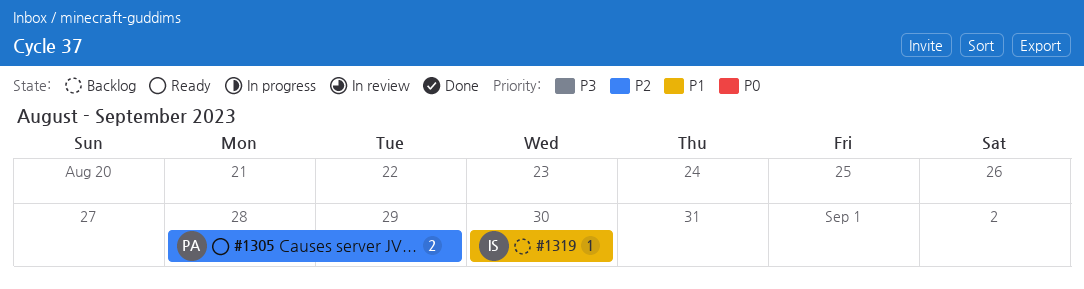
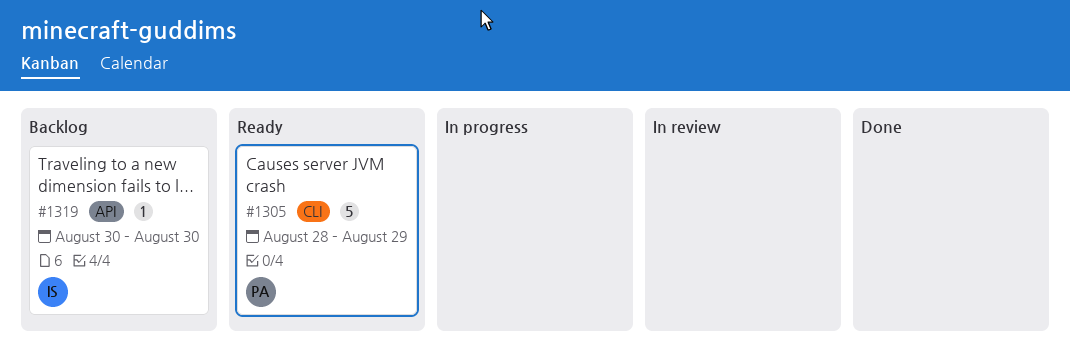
#1305, estimate: 2 -> 5

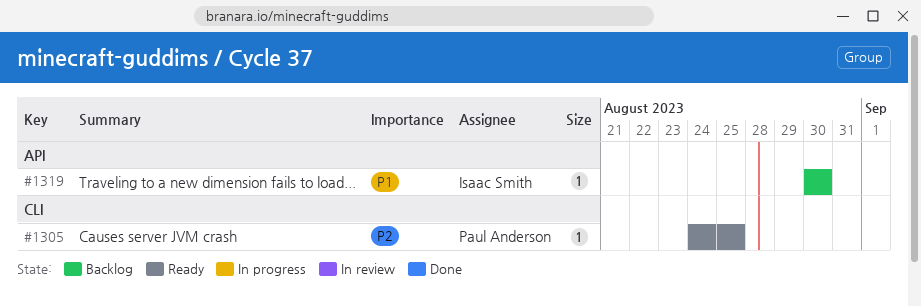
#1305, estimate: 5 -> 1
#1305, start: Aug 28 -> Aug 24
#1305, due: Aug 29 -> Aug 25

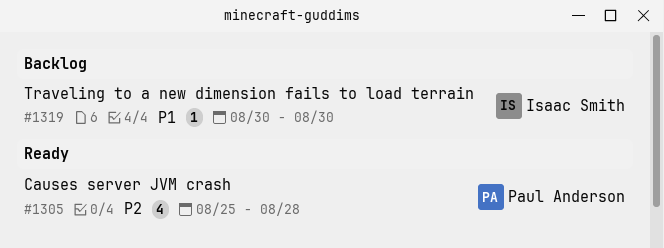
#1305, estimate: 1 -> 4
#1305, start: Aug 24 -> Aug 25
#1305, due: Aug 25 -> Aug 28

